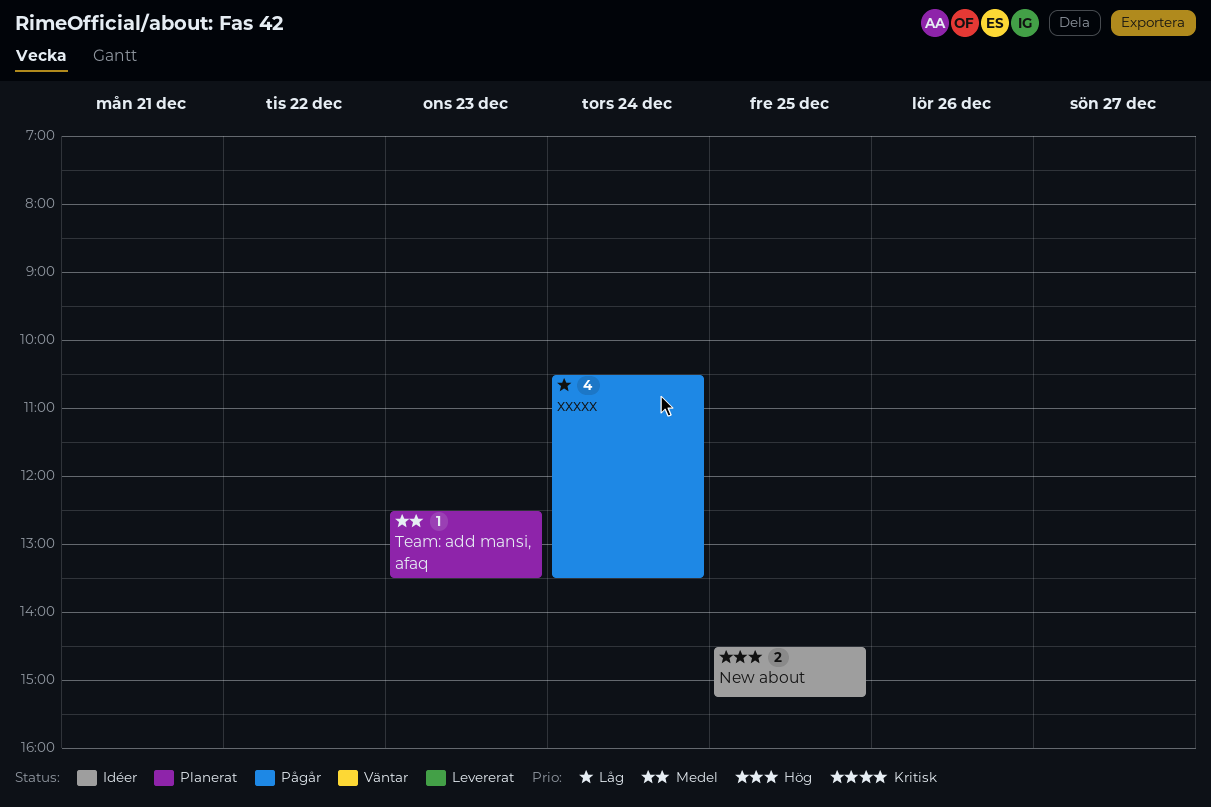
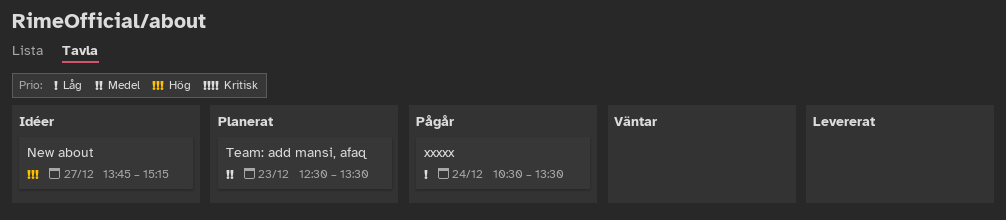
New about, day: Dec 25 -> Dec 27
New about, begins: 14:30 -> 13:45

